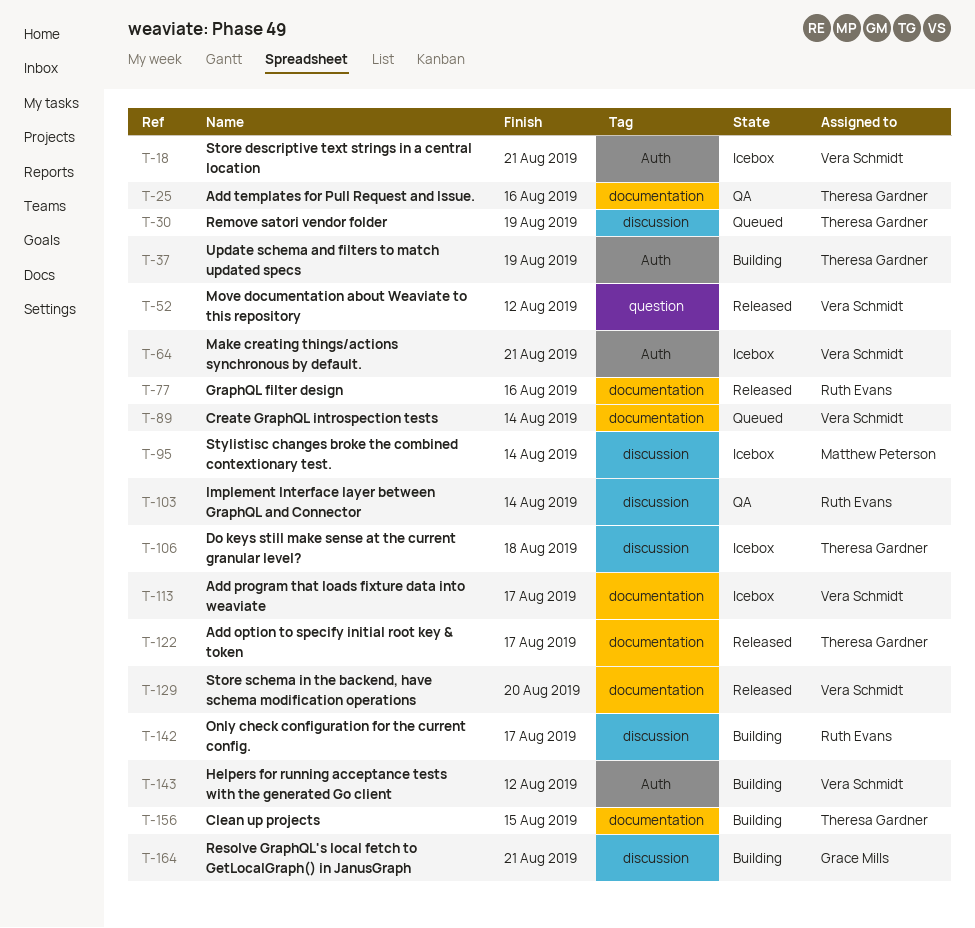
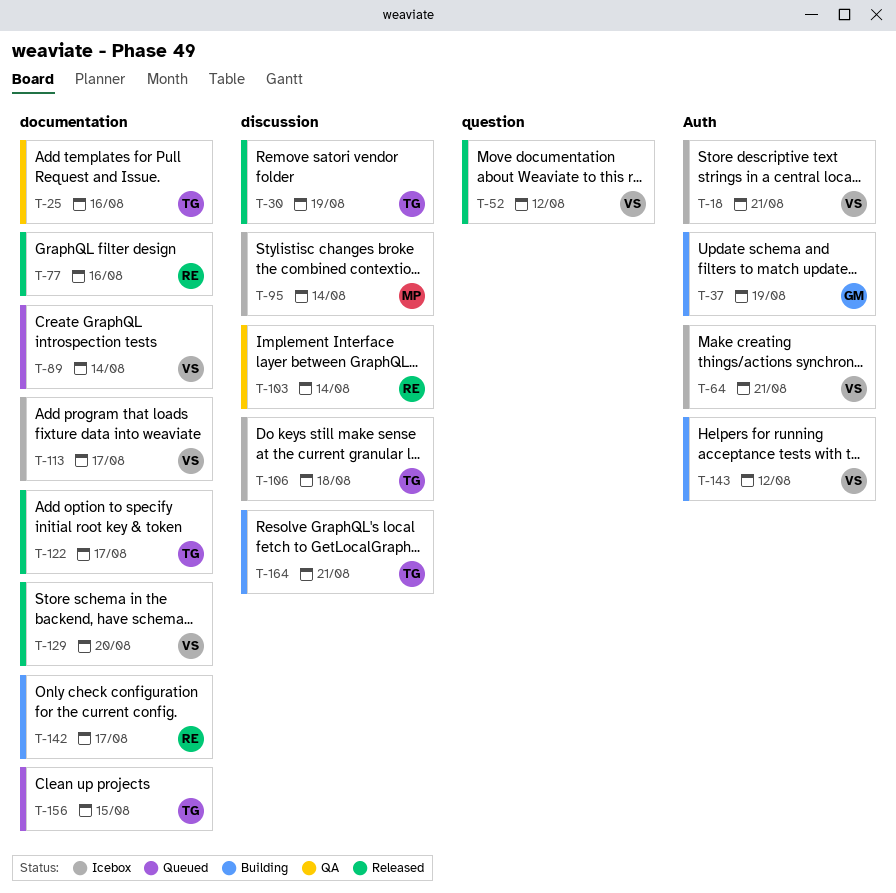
T-30, status: Queued -> Released
T-37, owner: Theresa Gardner -> Grace Mills
T-142, label: discussion -> documentation
T-156, status: Building -> Queued
T-164, owner: Grace Mills -> Theresa Gardner

